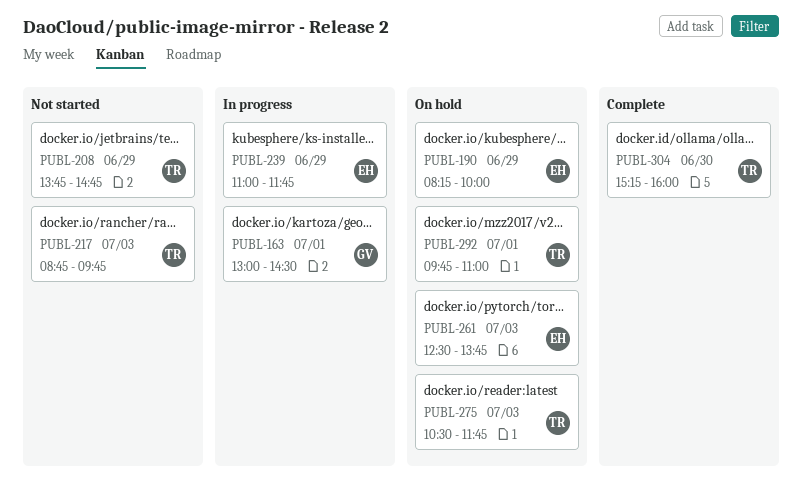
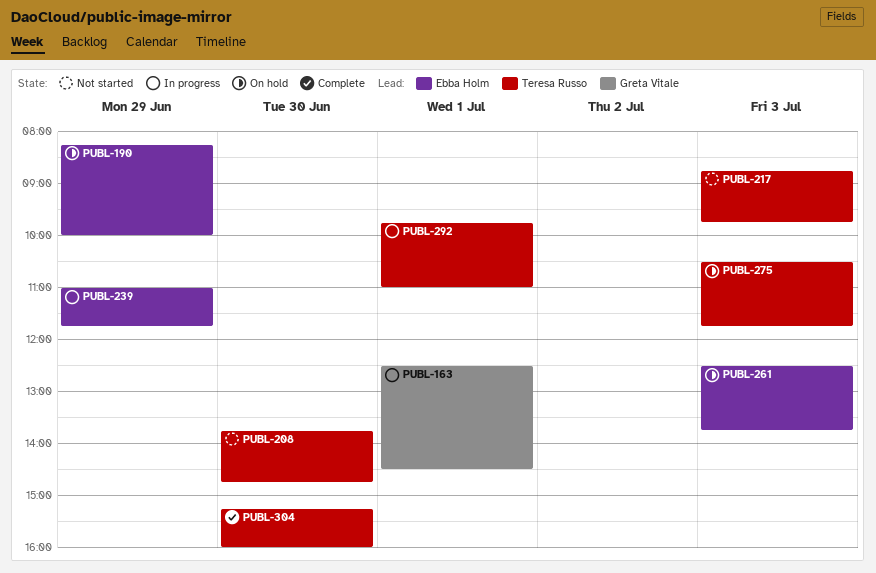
PUBL-163, begins: 13:00 -> 12:30
PUBL-208, day: Jun 29 -> Jun 30
PUBL-292, status: On hold -> In progress

